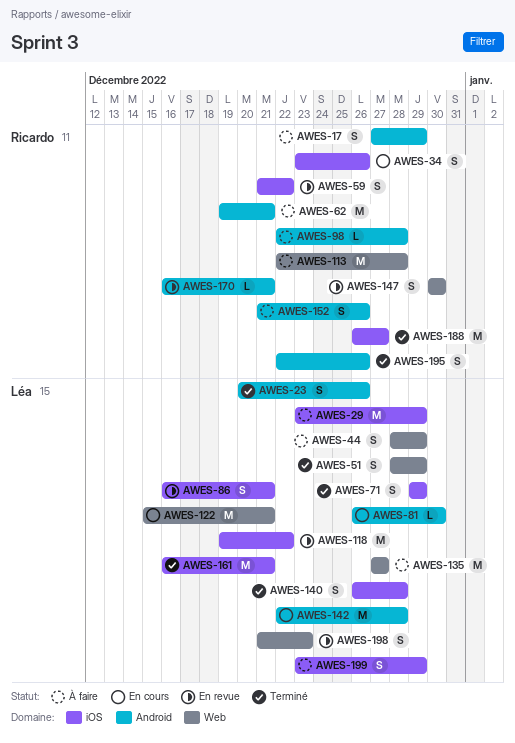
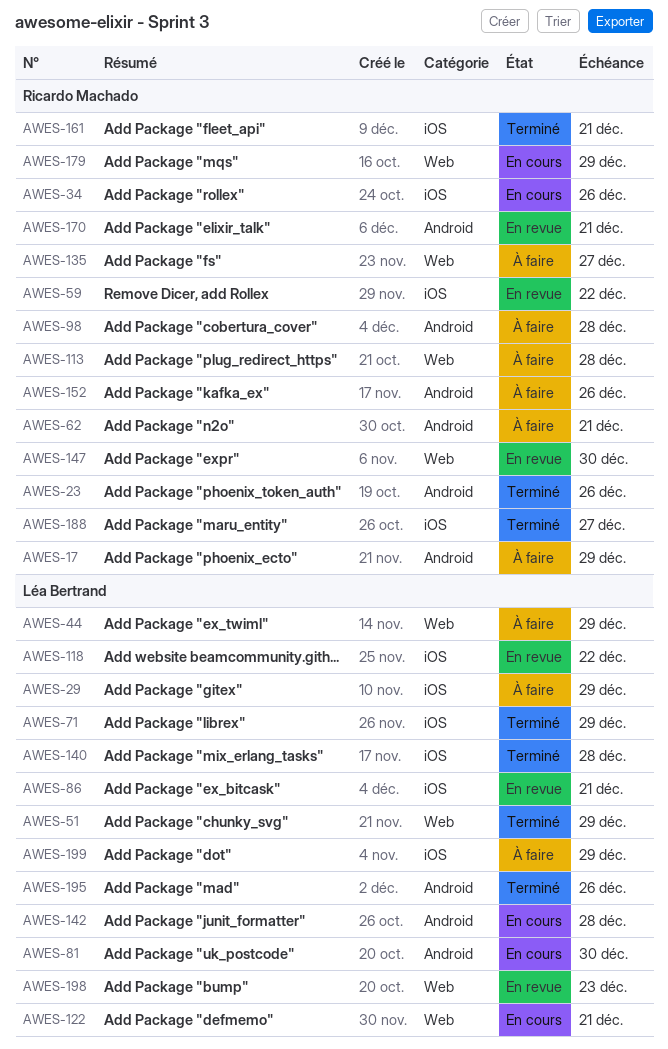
AWES-23, owner: Léa Bertrand -> Ricardo Machado
AWES-135, owner: Léa Bertrand -> Ricardo Machado
AWES-161, owner: Léa Bertrand -> Ricardo Machado
AWES-179: none -> present
AWES-195, owner: Ricardo Machado -> Léa Bertrand

